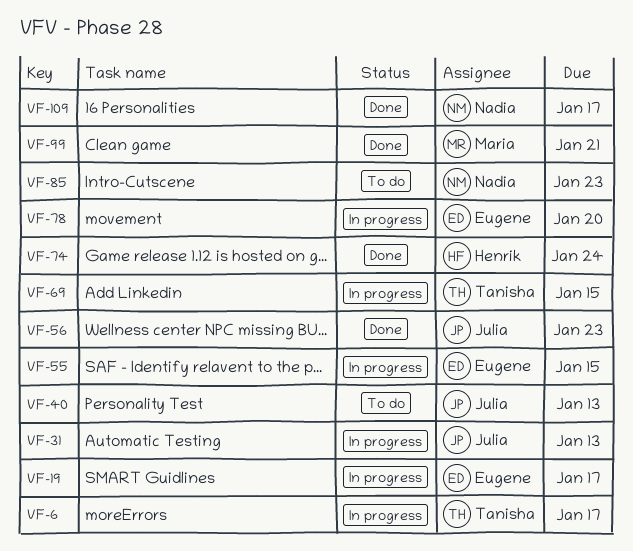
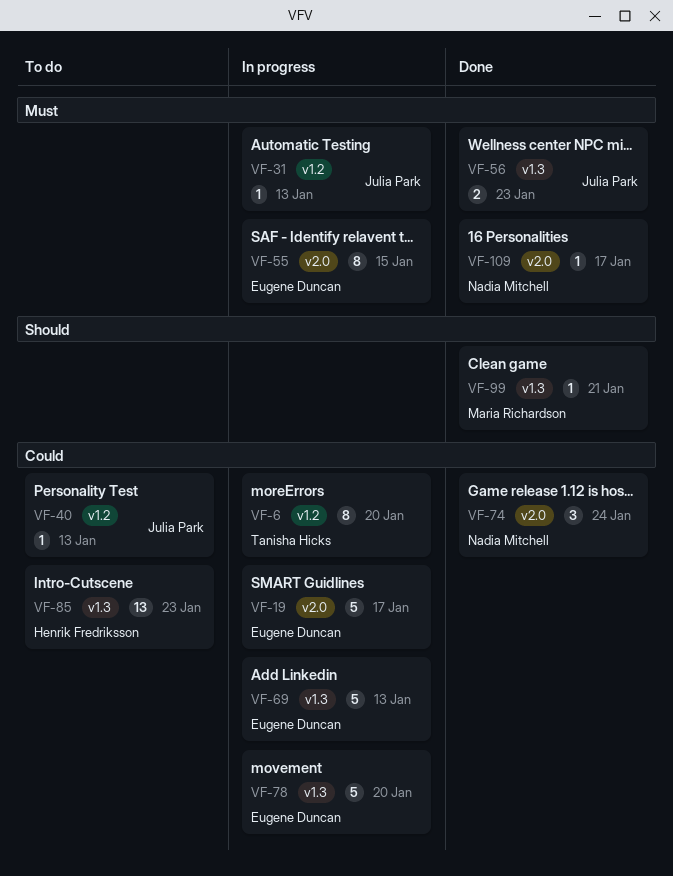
VF-6, due: Jan 17 -> Jan 20
VF-69, owner: Tanisha Hicks -> Eugene Duncan
VF-69, due: Jan 15 -> Jan 13
VF-74, owner: Henrik Fredriksson -> Nadia Mitchell
VF-85, owner: Nadia Mitchell -> Henrik Fredriksson

